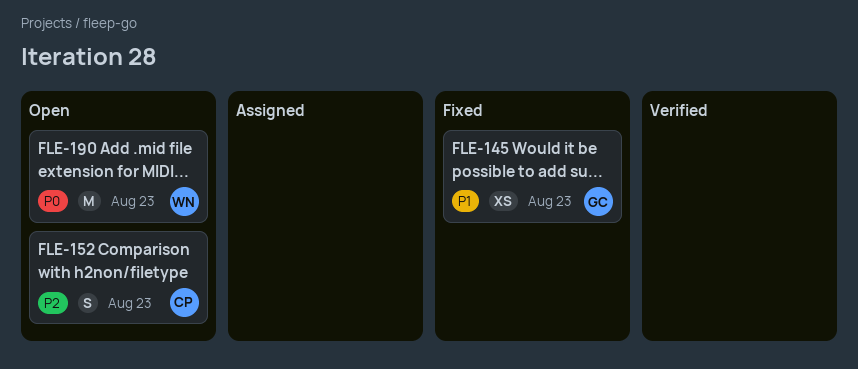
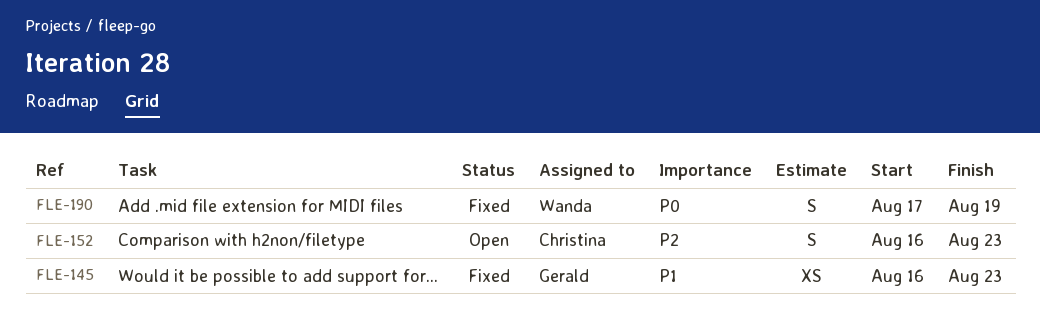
FLE-190, status: Open -> Fixed
FLE-190, estimate: M -> S
FLE-190, due: Aug 23 -> Aug 19

